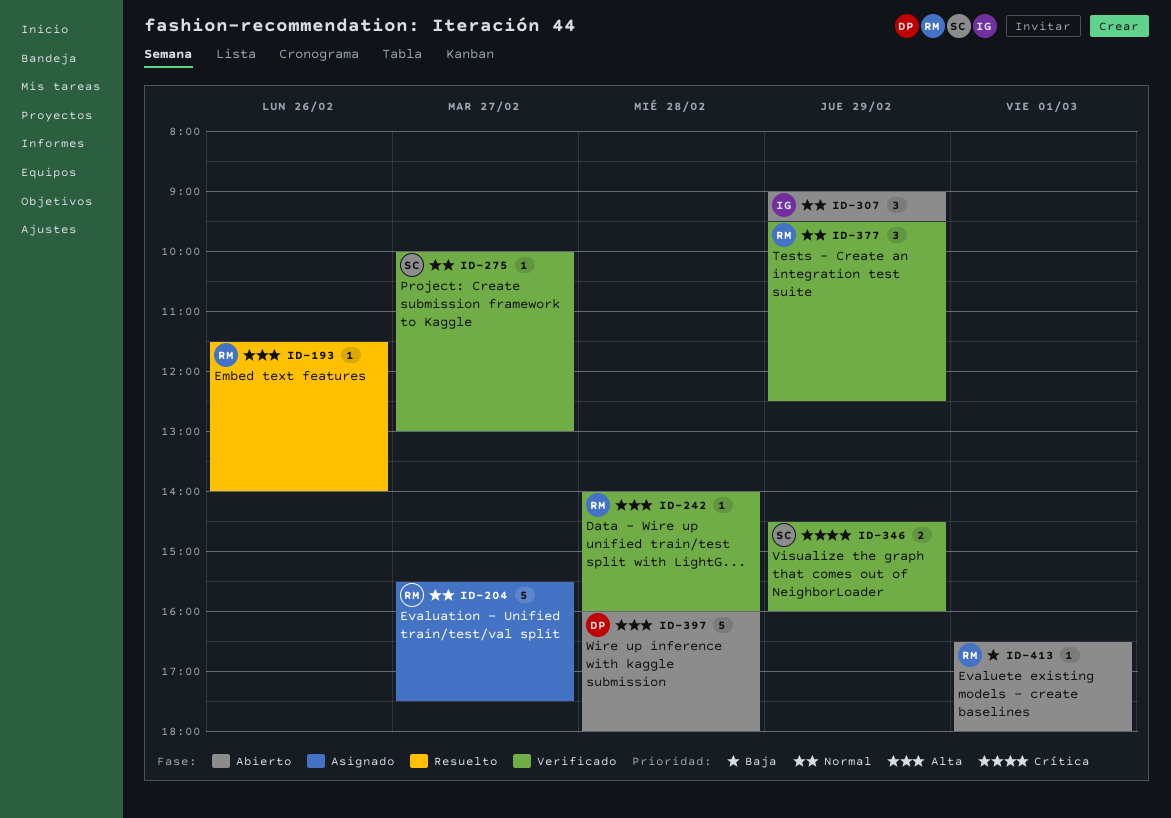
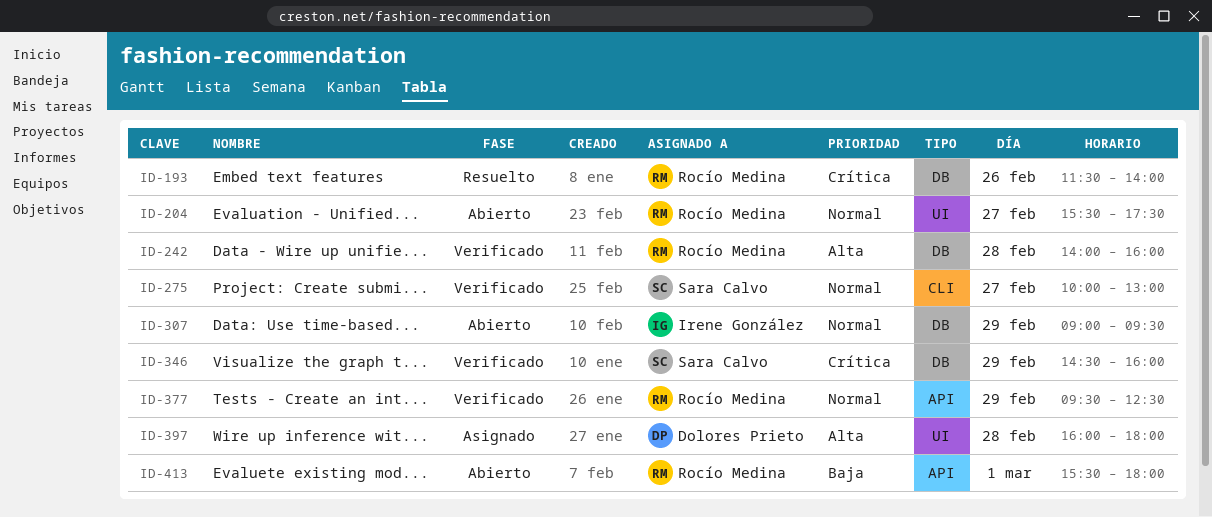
ID-193, priority: Alta -> Crítica
ID-204, status: Asignado -> Abierto
ID-397, status: Abierto -> Asignado
ID-413, begins: 16:30 -> 15:30

